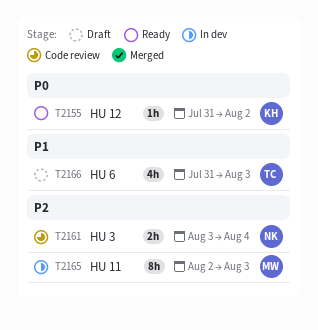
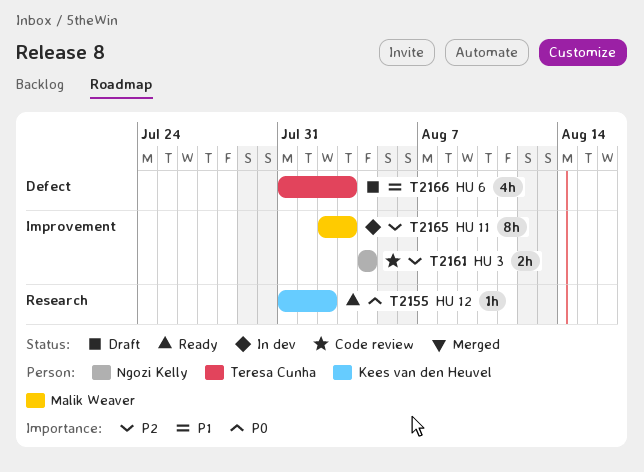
T2161, start: Aug 3 -> Aug 4

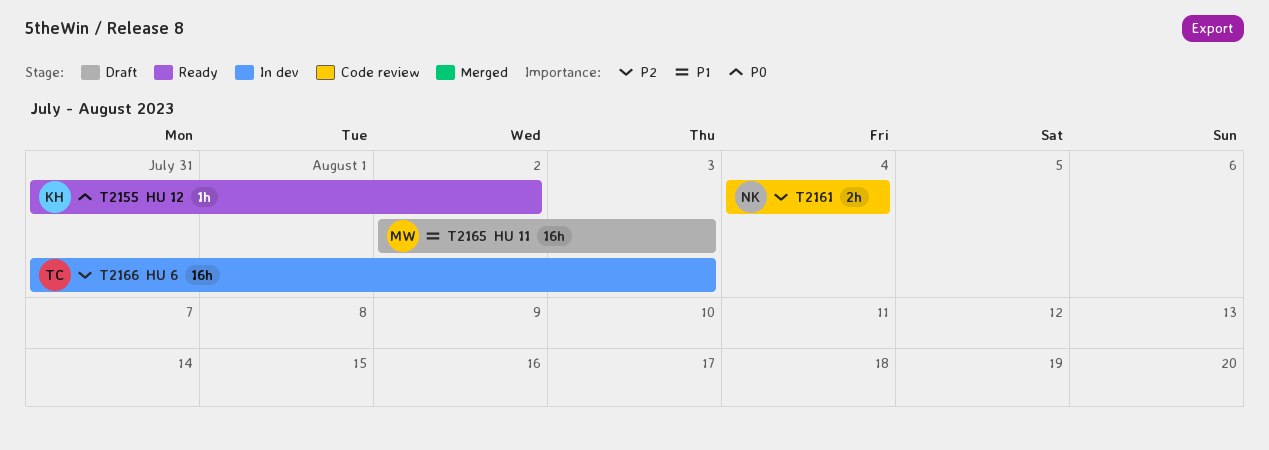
T2165, status: In dev -> Draft
T2165, priority: P2 -> P1
T2165, estimate: 8h -> 16h
T2166, status: Draft -> In dev
T2166, priority: P1 -> P2
T2166, estimate: 4h -> 16h

